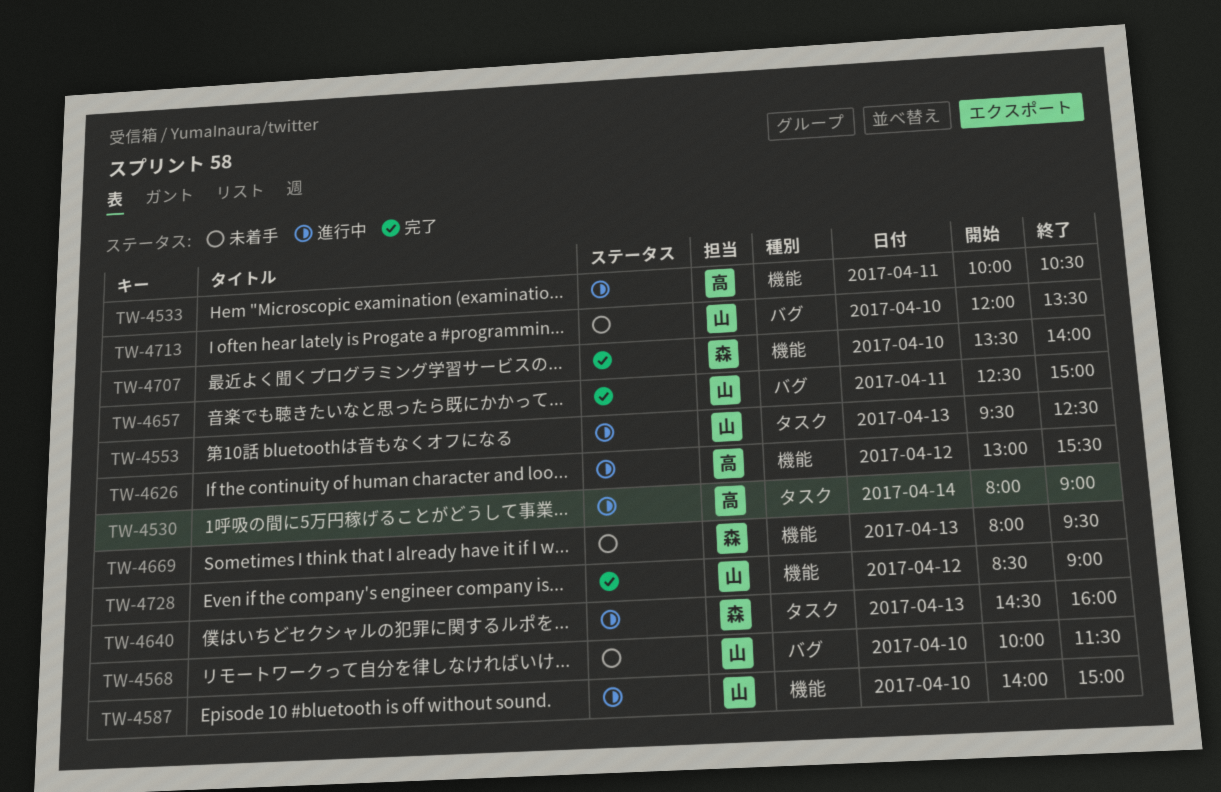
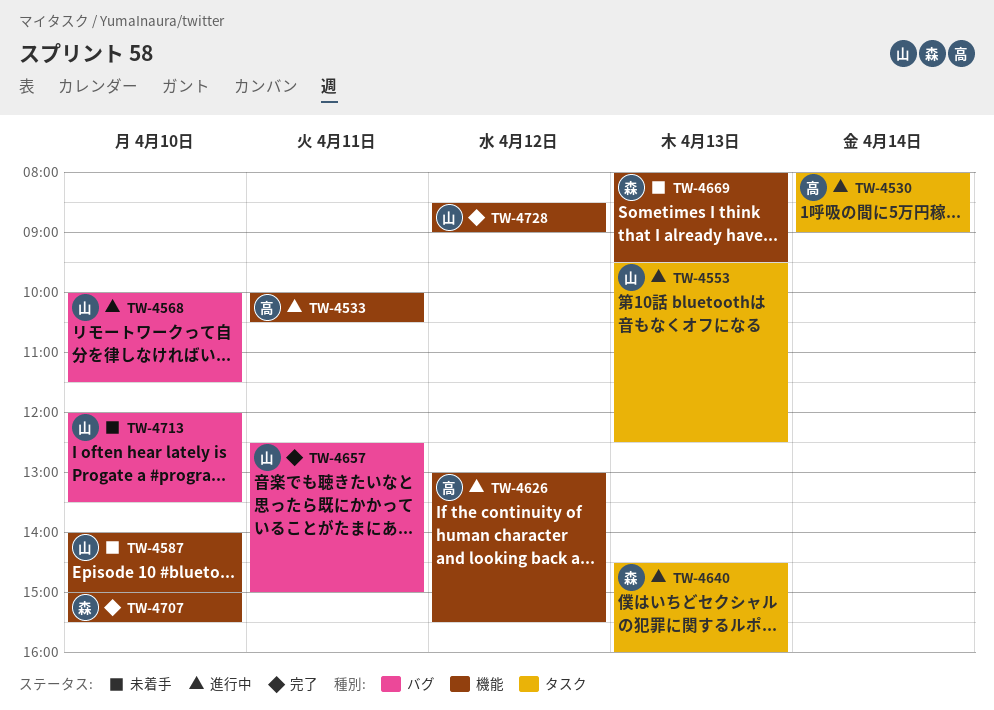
TW-4568, status: 未着手 -> 進行中
TW-4587, status: 進行中 -> 未着手
TW-4707, begins: 13:30 -> 15:00
TW-4707, ends: 14:00 -> 15:30

